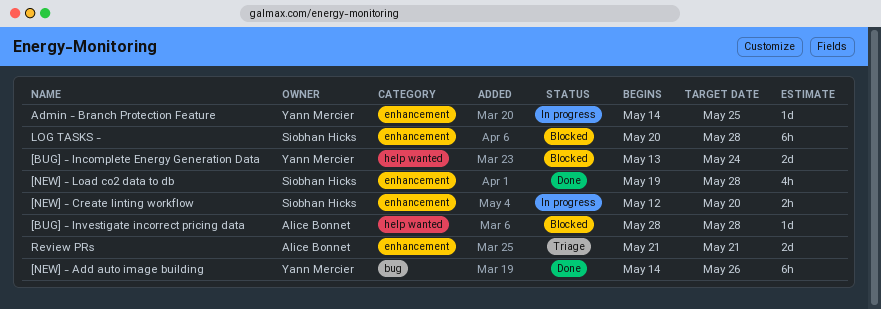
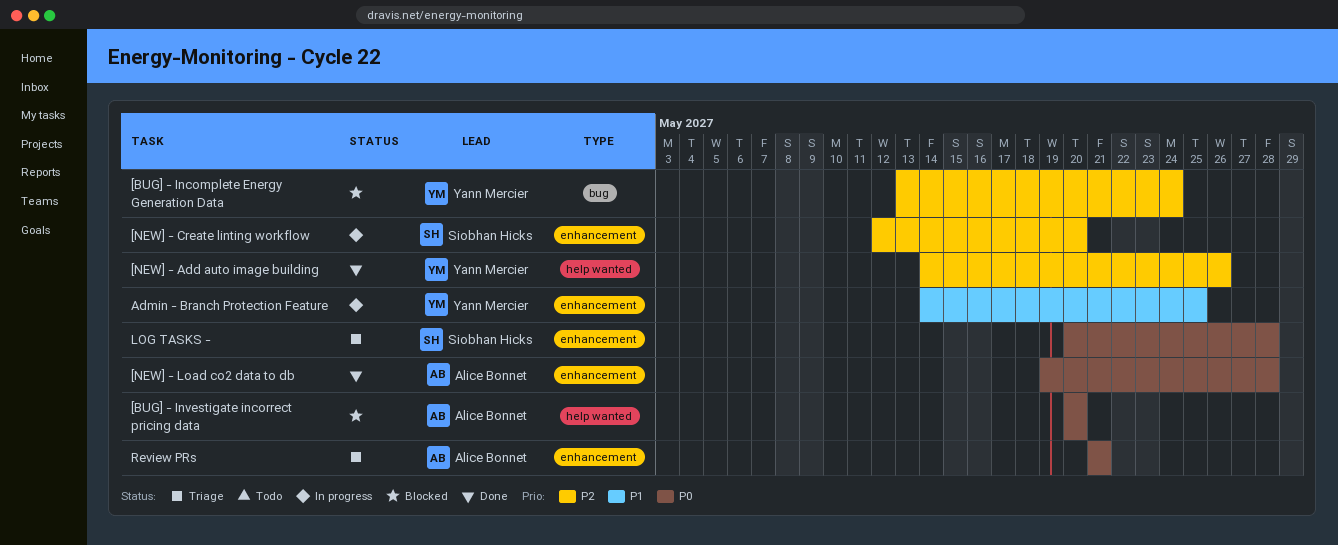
[BUG] - Incomplete Energy Generation Data, label: help wanted -> bug
[BUG] - Investigate incorrect pricing data, start: May 28 -> May 20
[BUG] - Investigate incorrect pricing data, due: May 28 -> May 20
[NEW] - Add auto image building, label: bug -> help wanted
[NEW] - Load co2 data to db, owner: Siobhan Hicks -> Alice Bonnet
LOG TASKS -, status: Blocked -> Triage

